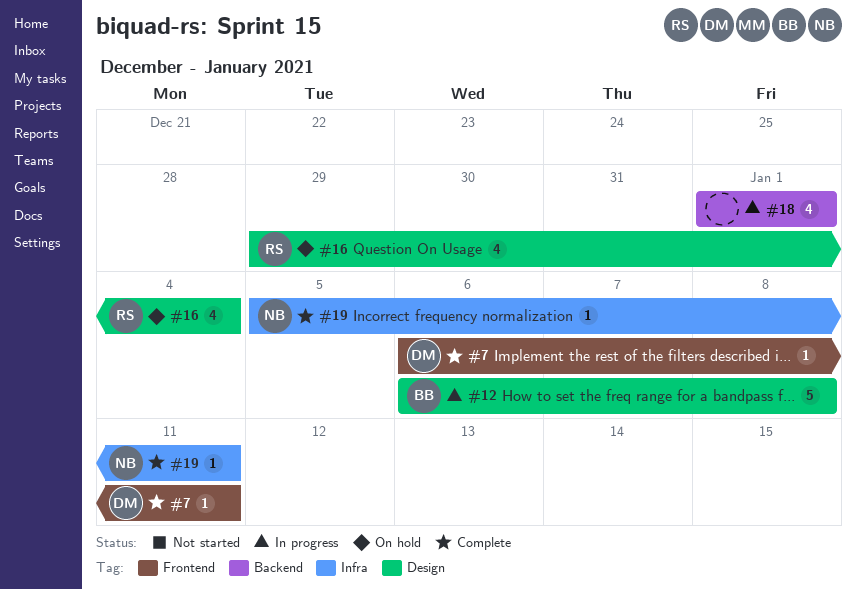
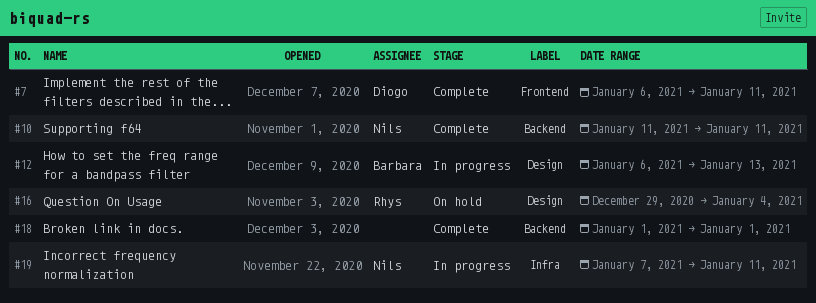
#10: none -> present
#12, due: Jan 8 -> Jan 13
#18, status: In progress -> Complete
#19, status: Complete -> In progress
#19, start: Jan 5 -> Jan 7

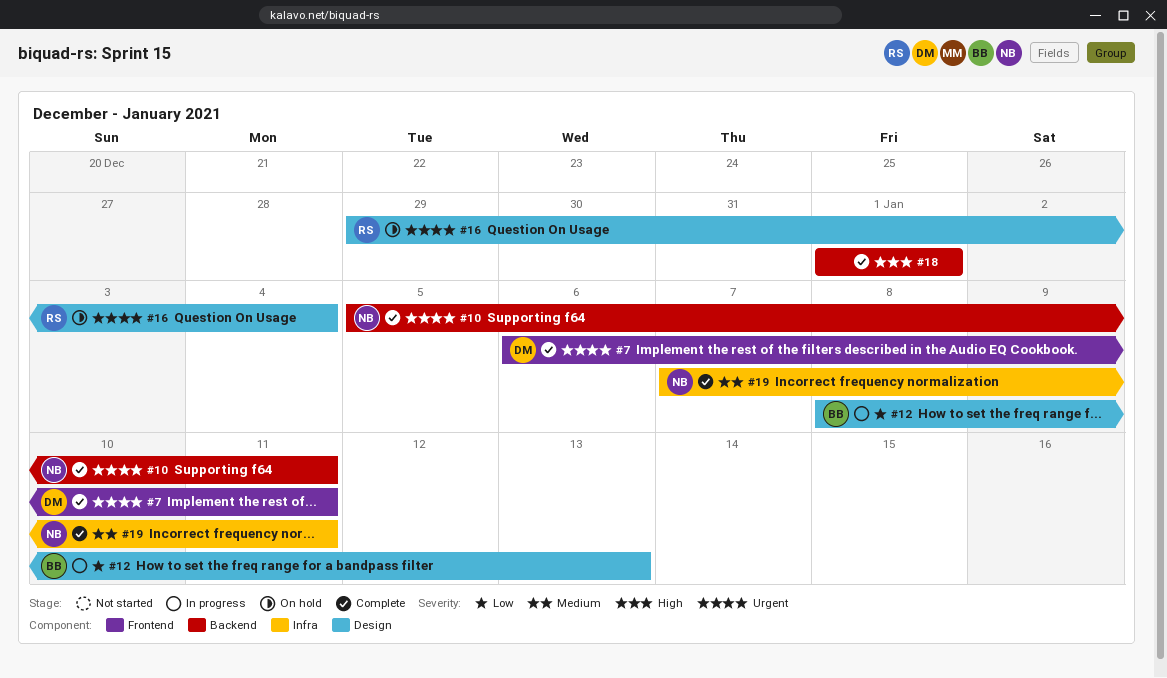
#10, start: Jan 11 -> Jan 5
#12, start: Jan 6 -> Jan 8
#19, status: In progress -> Complete

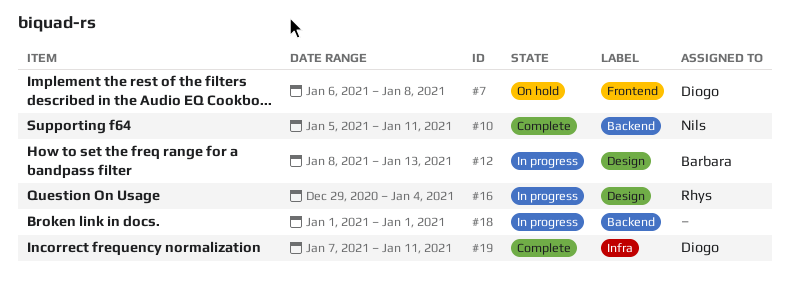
#7, status: Complete -> On hold
#7, due: Jan 11 -> Jan 8
#16, status: On hold -> In progress
#18, status: Complete -> In progress
#19, owner: Nils -> Diogo

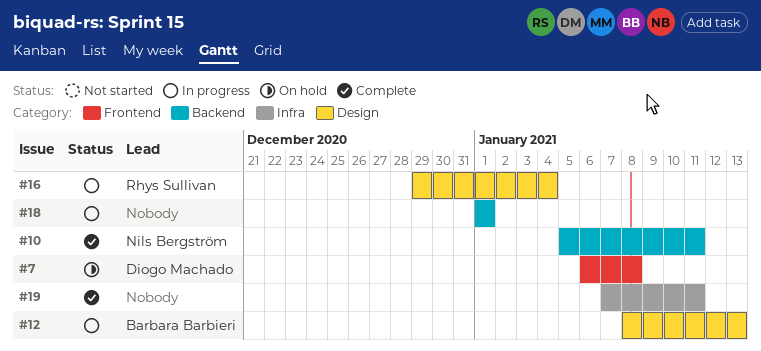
#19, owner: Diogo Machado -> none

